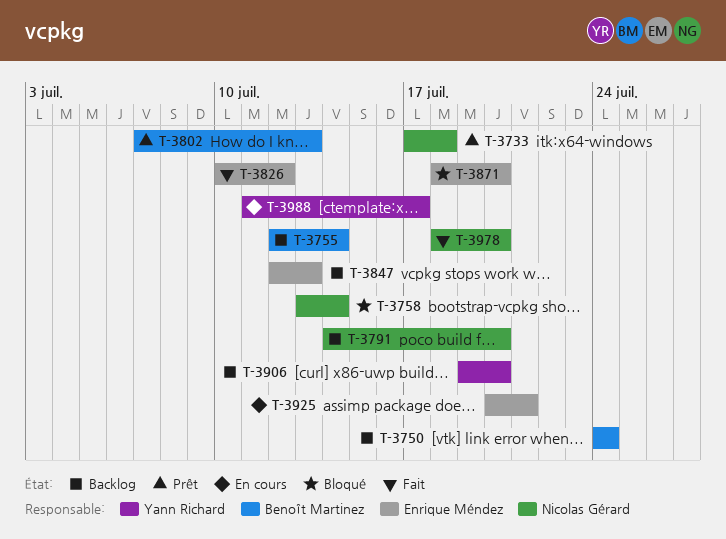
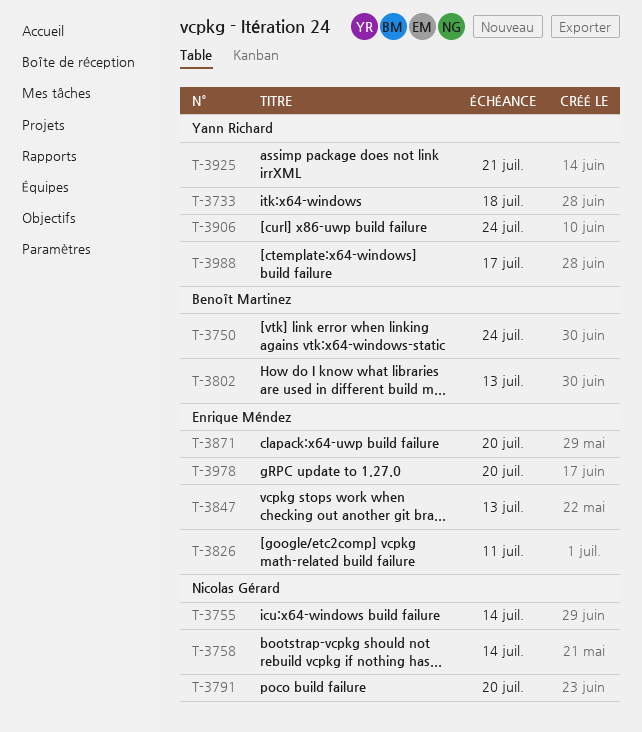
T-3733, owner: Nicolas Gérard -> Yann Richard
T-3755, owner: Benoît Martinez -> Nicolas Gérard
T-3826, due: Jul 12 -> Jul 11
T-3906, due: Jul 20 -> Jul 24
T-3925, owner: Enrique Méndez -> Yann Richard
T-3978, owner: Nicolas Gérard -> Enrique Méndez

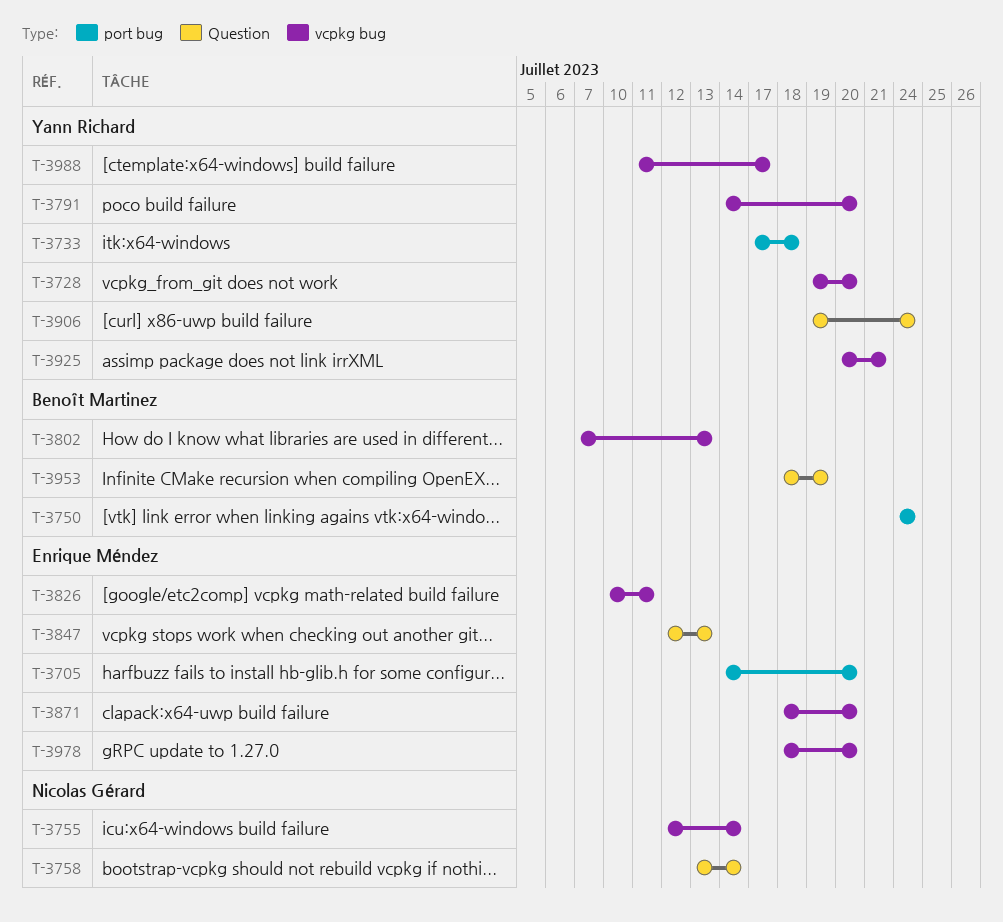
T-3705: none -> present
T-3728: none -> present
T-3791, owner: Nicolas Gérard -> Yann Richard
T-3953: none -> present

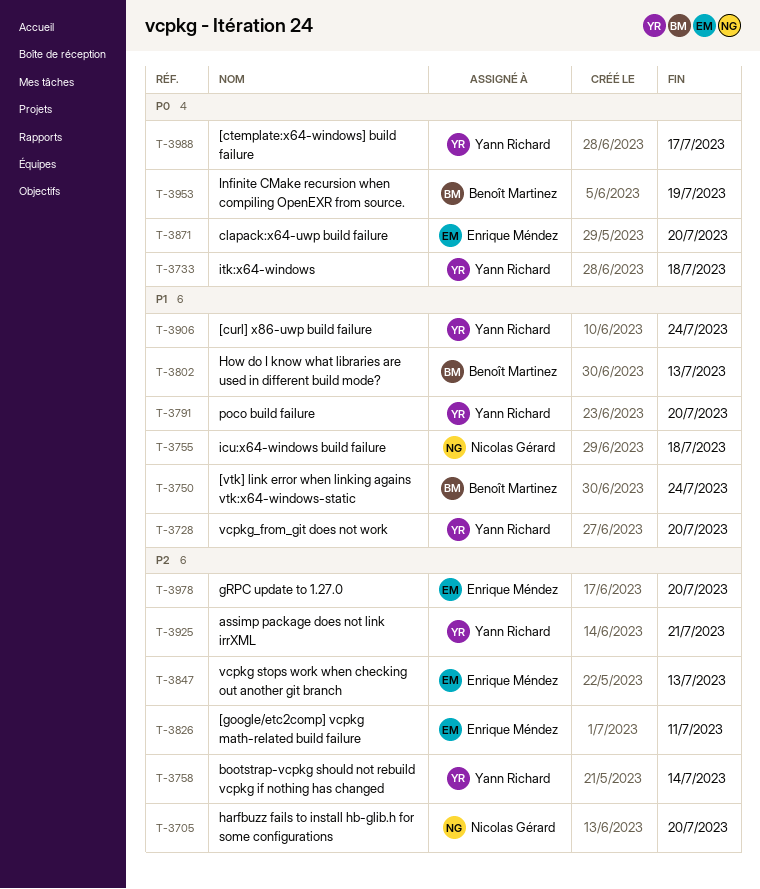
T-3705, owner: Enrique Méndez -> Nicolas Gérard
T-3755, due: Jul 14 -> Jul 18
T-3758, owner: Nicolas Gérard -> Yann Richard

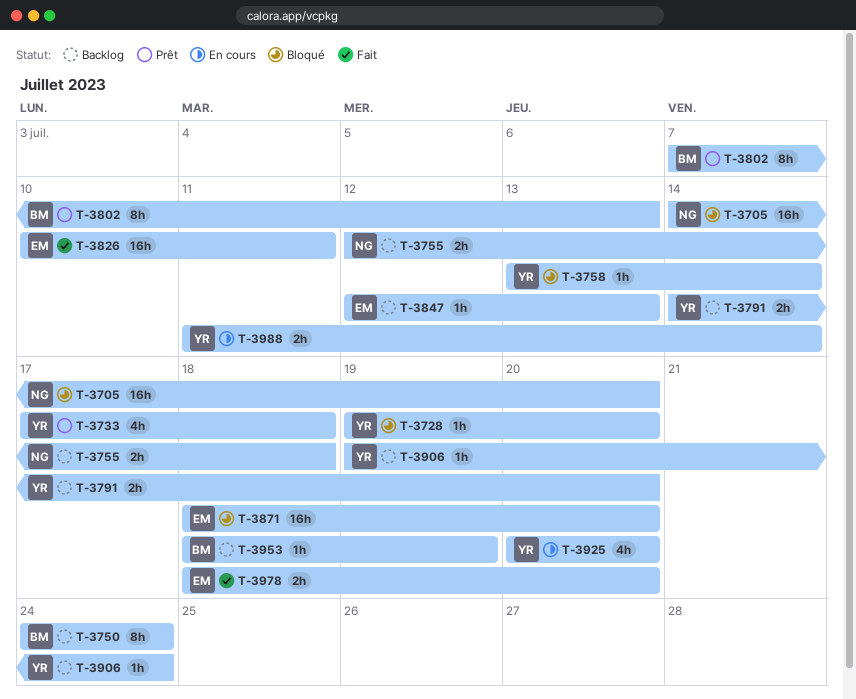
T-3925, due: Jul 21 -> Jul 20
T-3988, due: Jul 17 -> Jul 14

